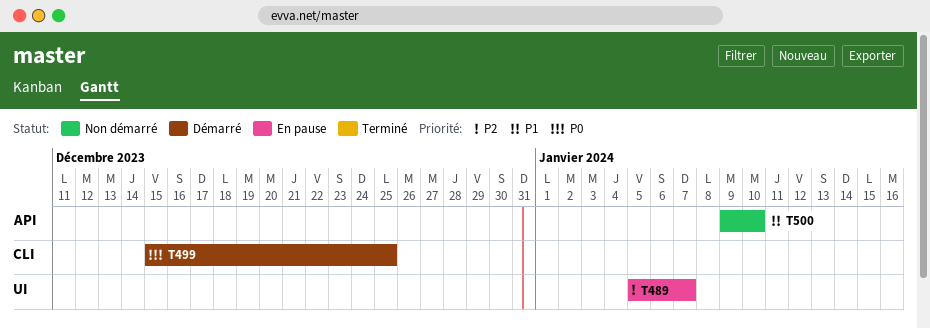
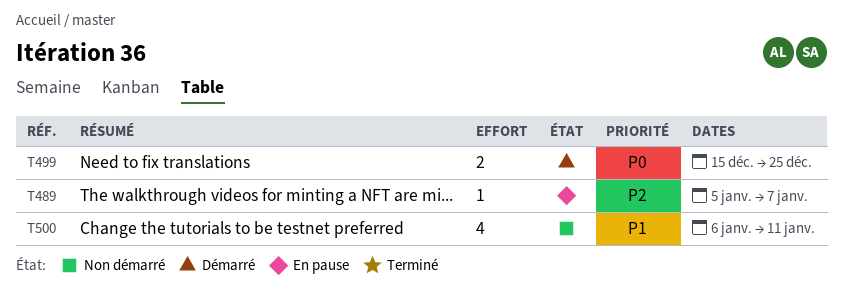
T500, start: Jan 9 -> Jan 6
T500, due: Jan 10 -> Jan 11

